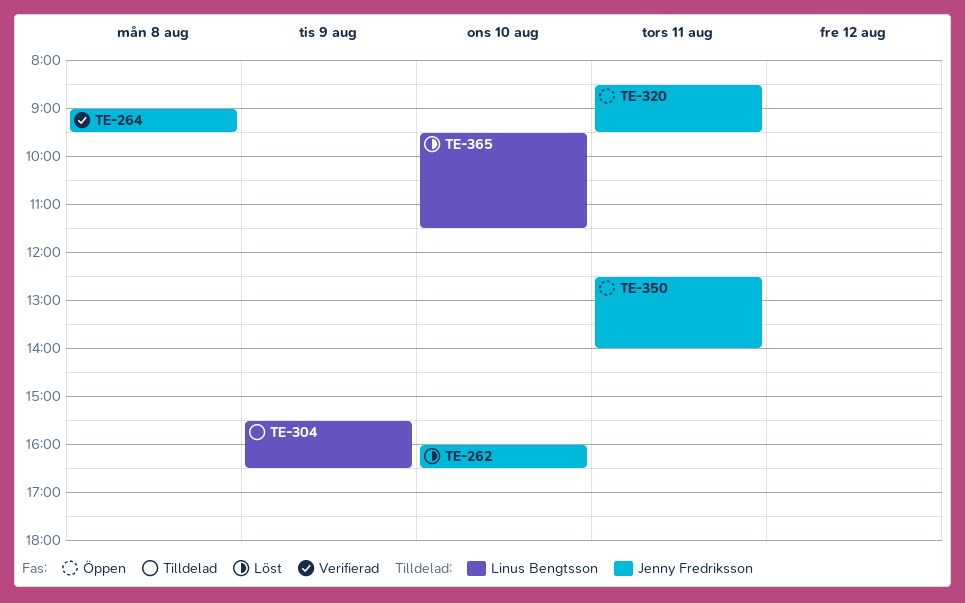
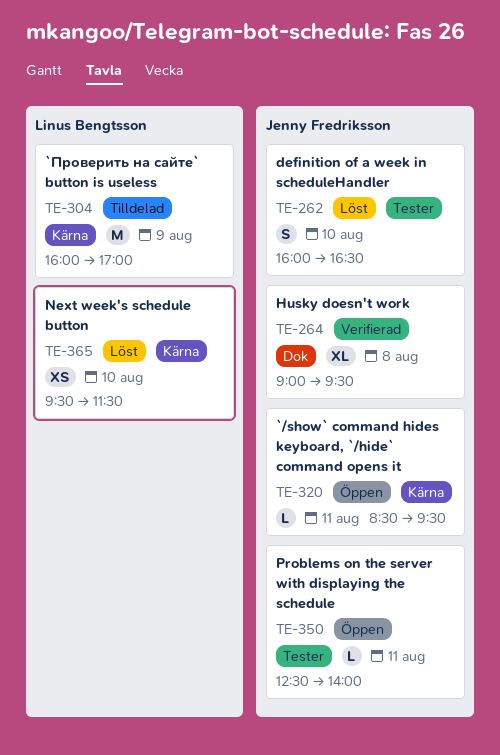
TE-304, begins: 15:30 -> 16:00
TE-304, ends: 16:30 -> 17:00

